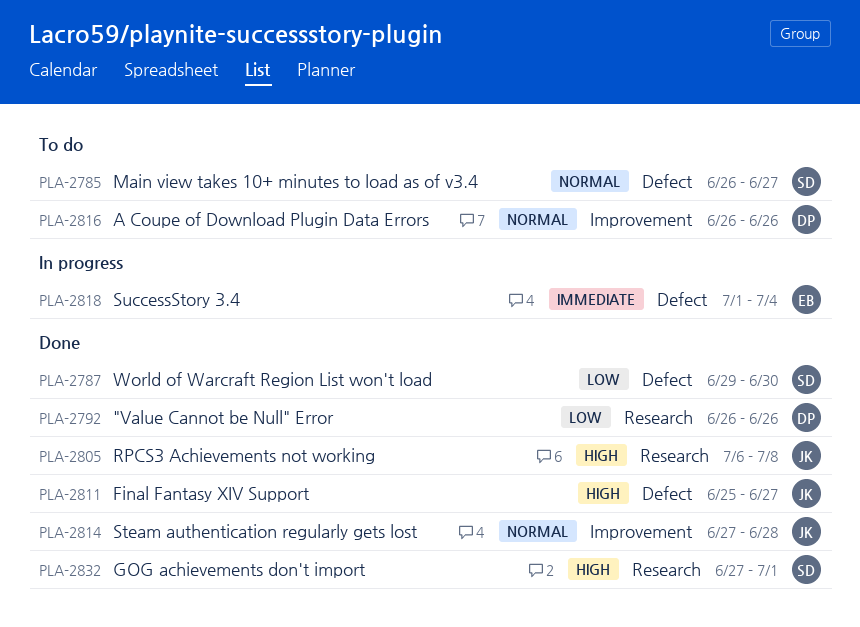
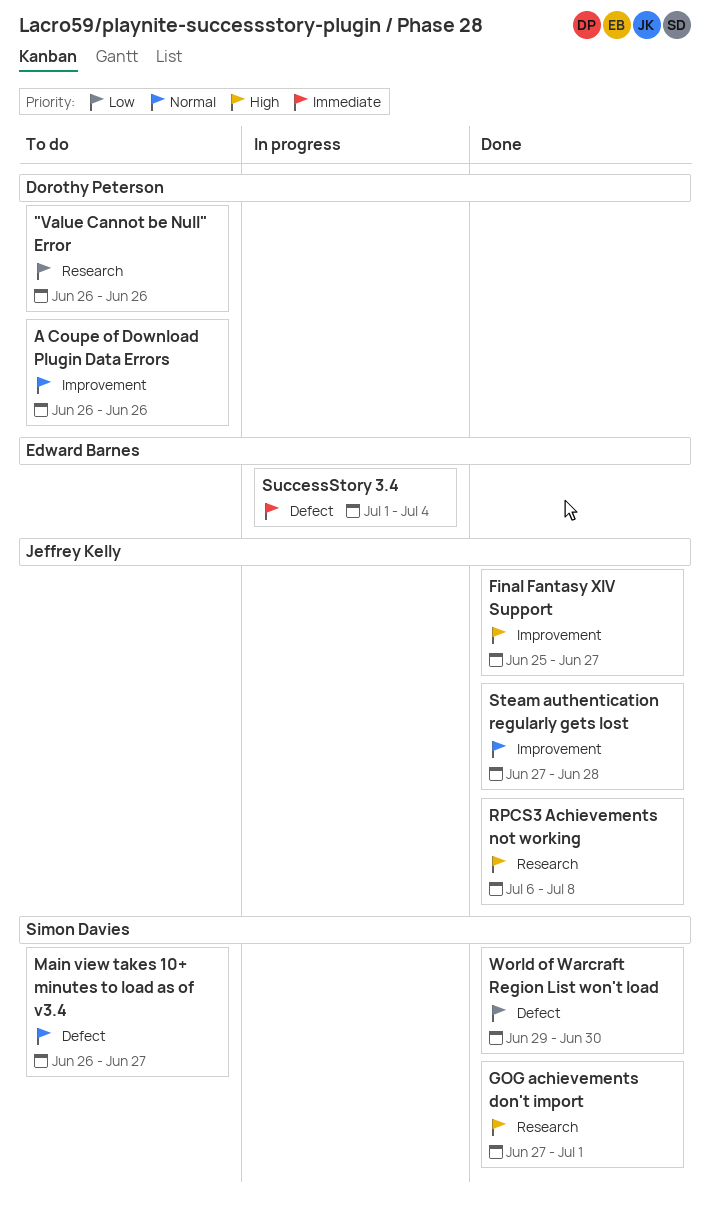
"Value Cannot be Null" Error, status: Done -> To do
Final Fantasy XIV Support, label: Defect -> Improvement

